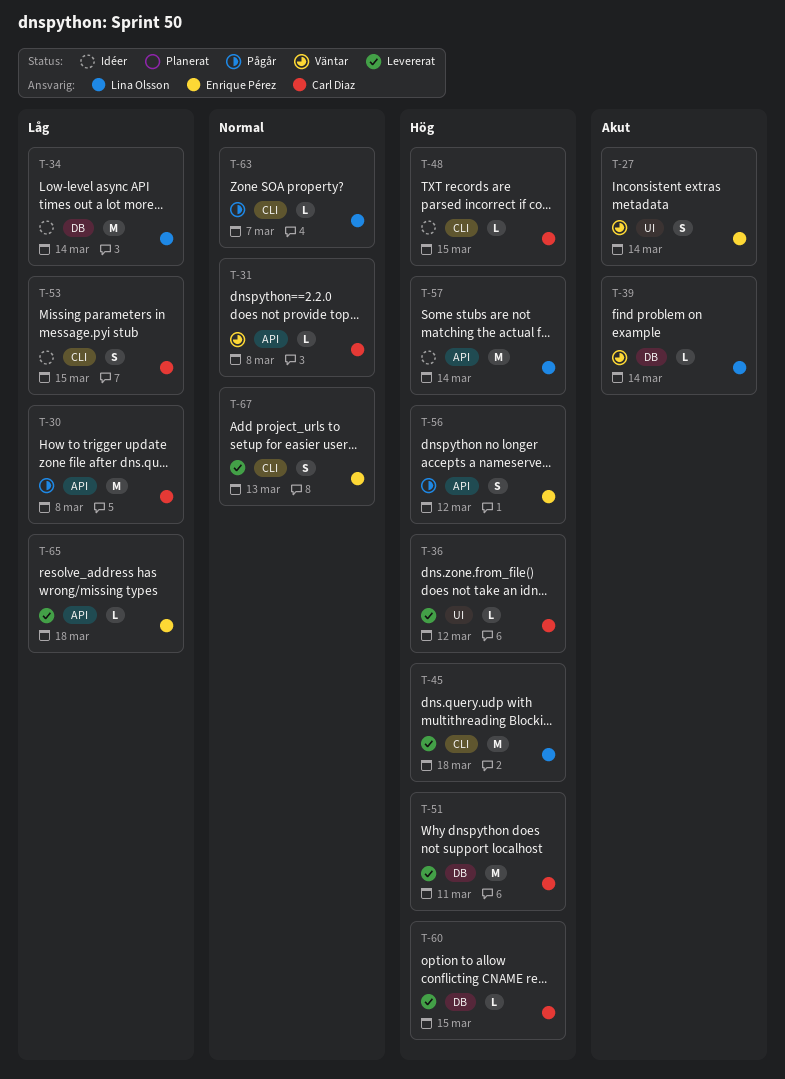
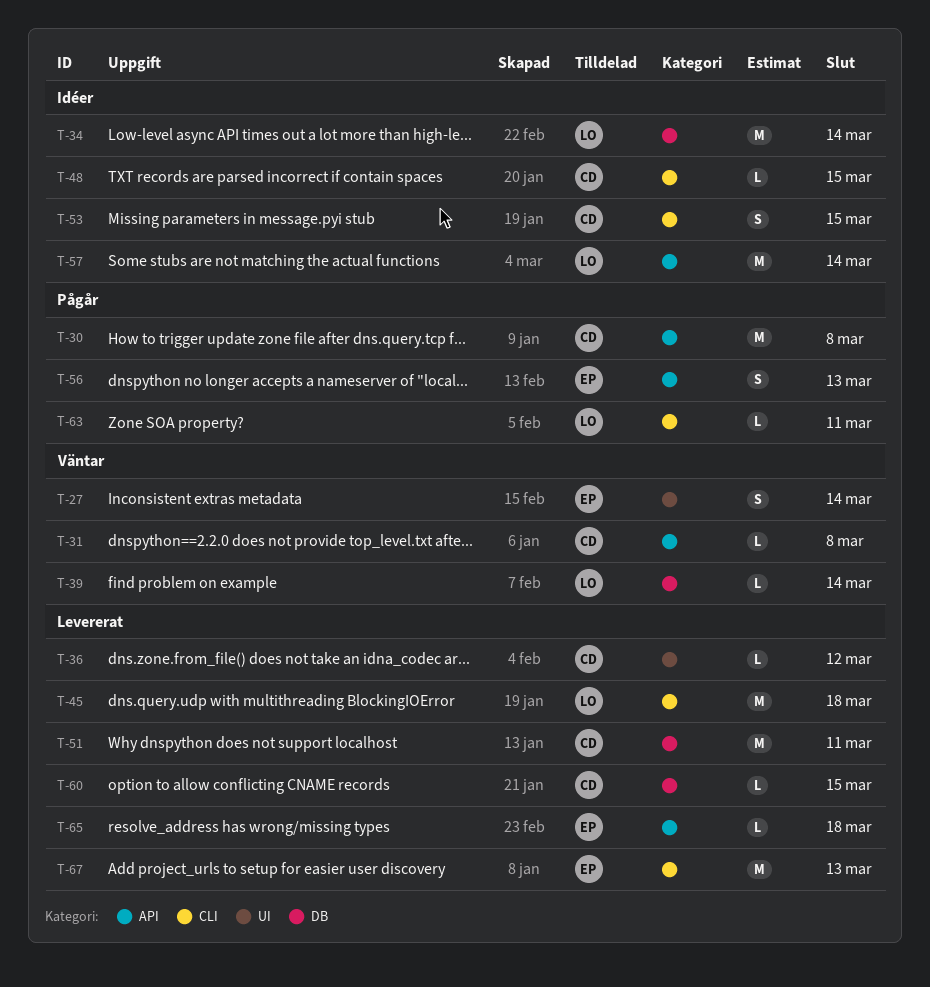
T-56, due: Mar 12 -> Mar 13
T-63, due: Mar 7 -> Mar 11
T-67, estimate: S -> M

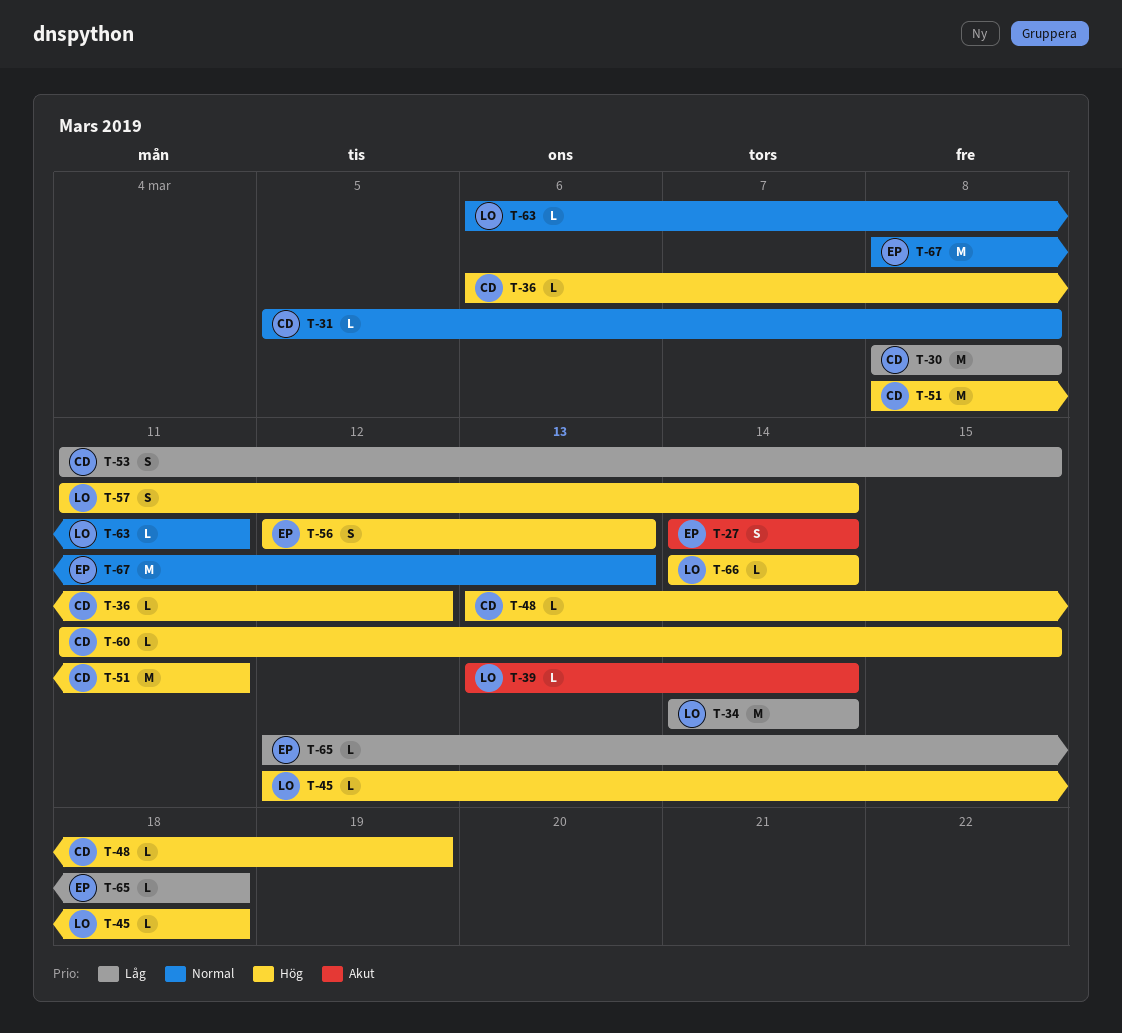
T-45, estimate: M -> L
T-48, due: Mar 15 -> Mar 19
T-57, estimate: M -> S
T-66: none -> present

